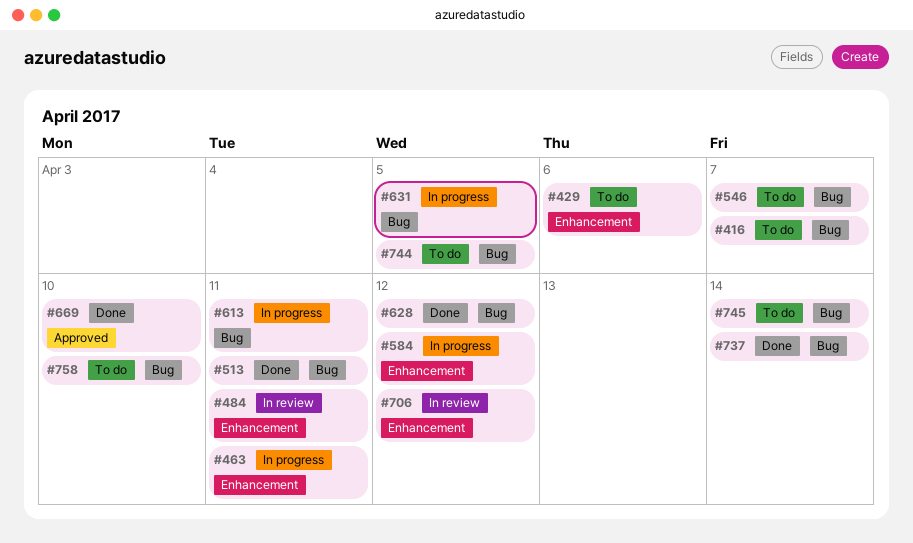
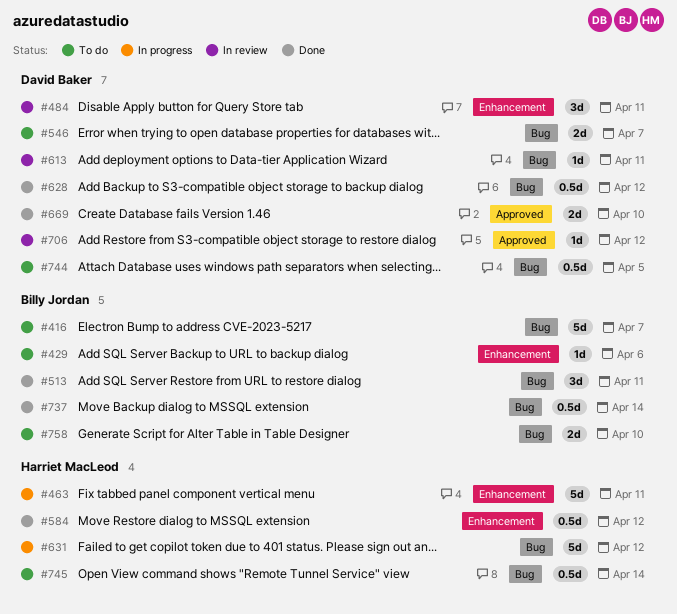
#584, status: In progress -> Done
#613, status: In progress -> In review
#631, due: Apr 5 -> Apr 12
#706, label: Enhancement -> Approved

